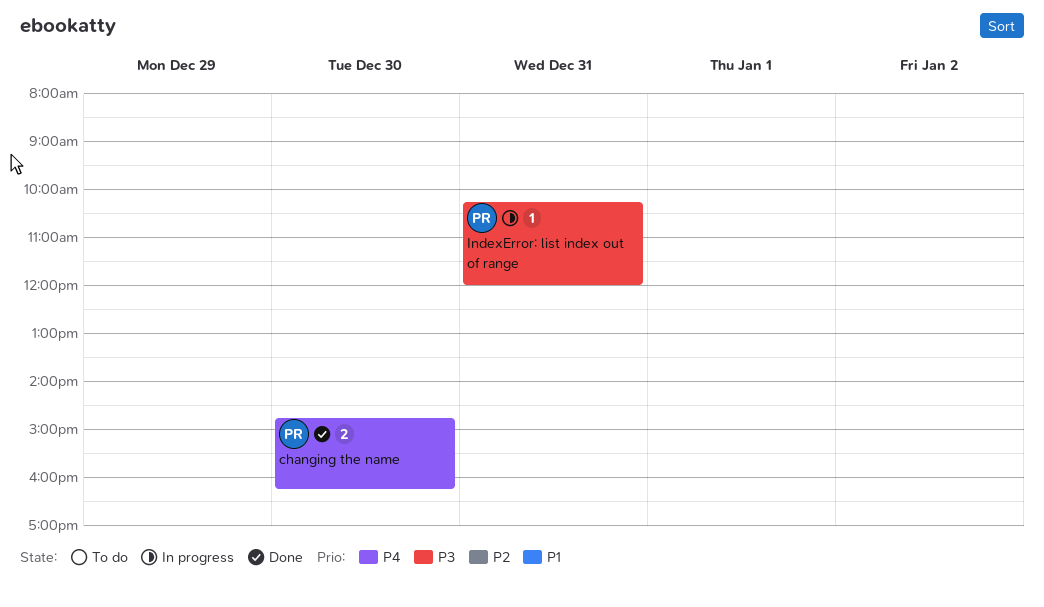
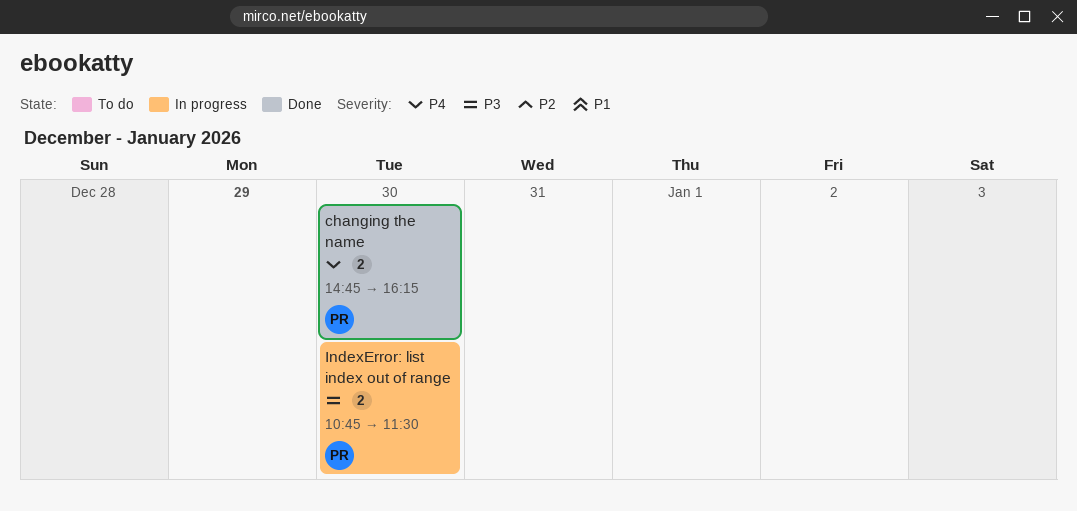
IndexError: list index out of range, estimate: 1 -> 2
IndexError: list index out of range, day: Dec 31 -> Dec 30
IndexError: list index out of range, begins: 10:15 -> 10:45
IndexError: list index out of range, ends: 12:00 -> 11:30

